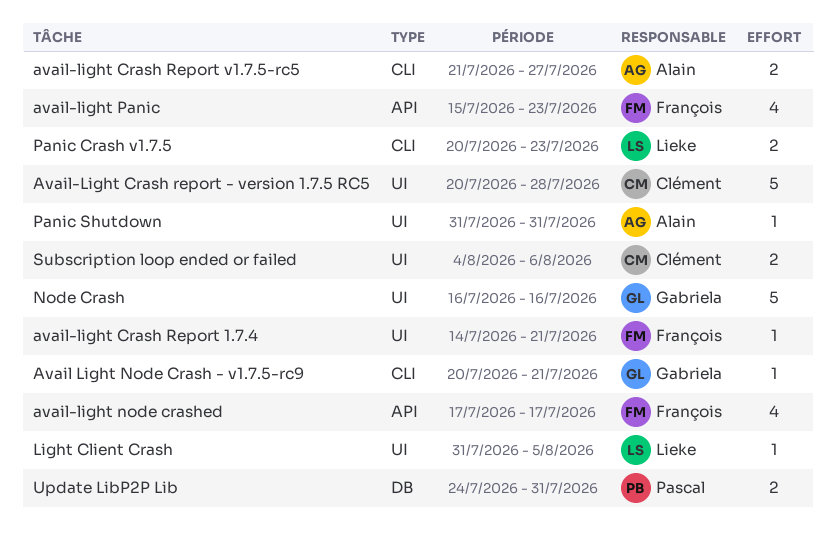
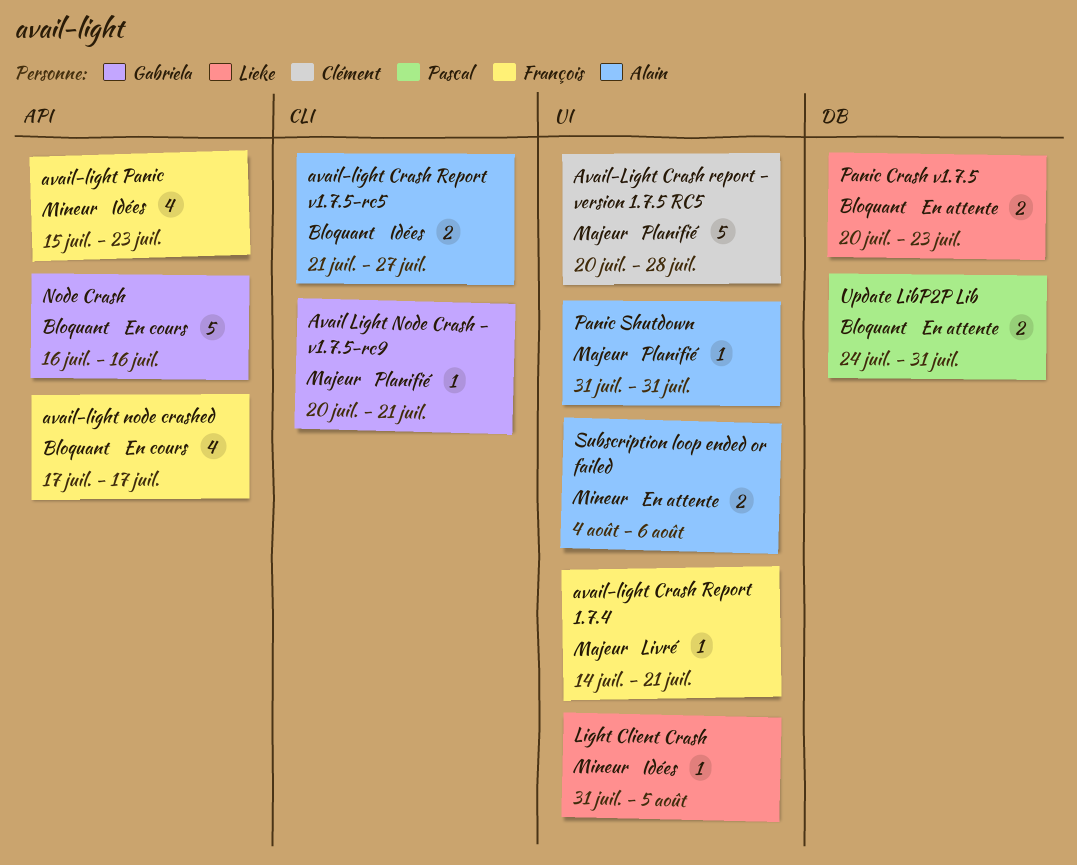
Node Crash, label: UI -> API
Panic Crash v1.7.5, label: CLI -> DB
Subscription loop ended or failed, owner: Clément -> Alain

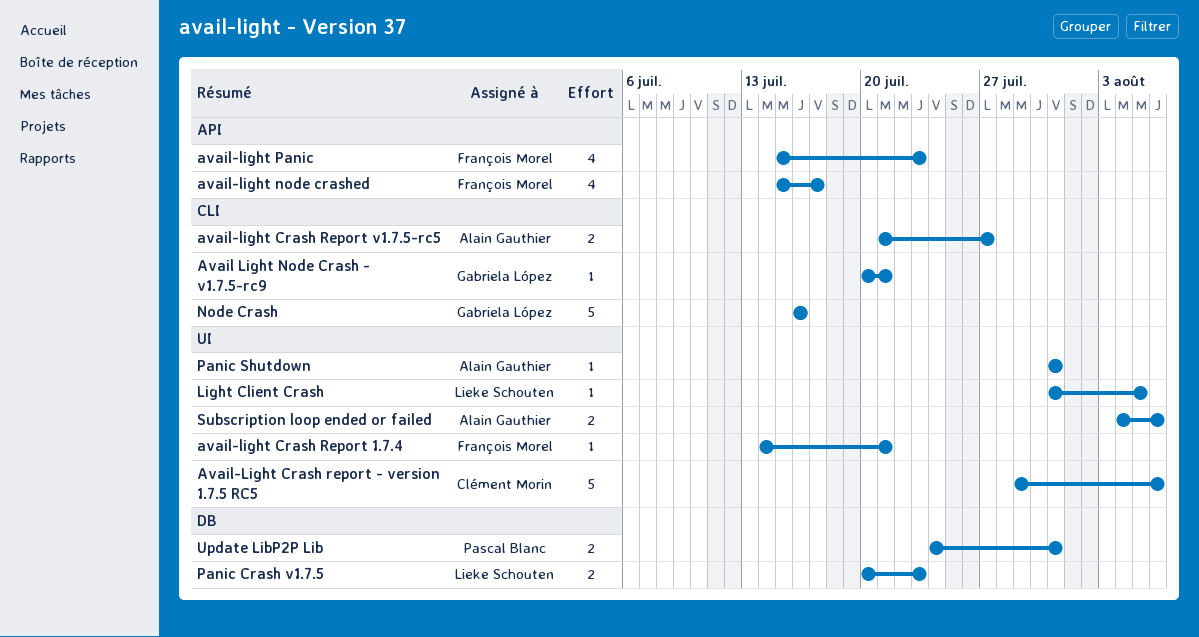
Avail-Light Crash report - version 1.7.5 RC5, start: Jul 20 -> Jul 29
Avail-Light Crash report - version 1.7.5 RC5, due: Jul 28 -> Aug 6
avail-light node crashed, start: Jul 17 -> Jul 15
Node Crash, label: API -> CLI

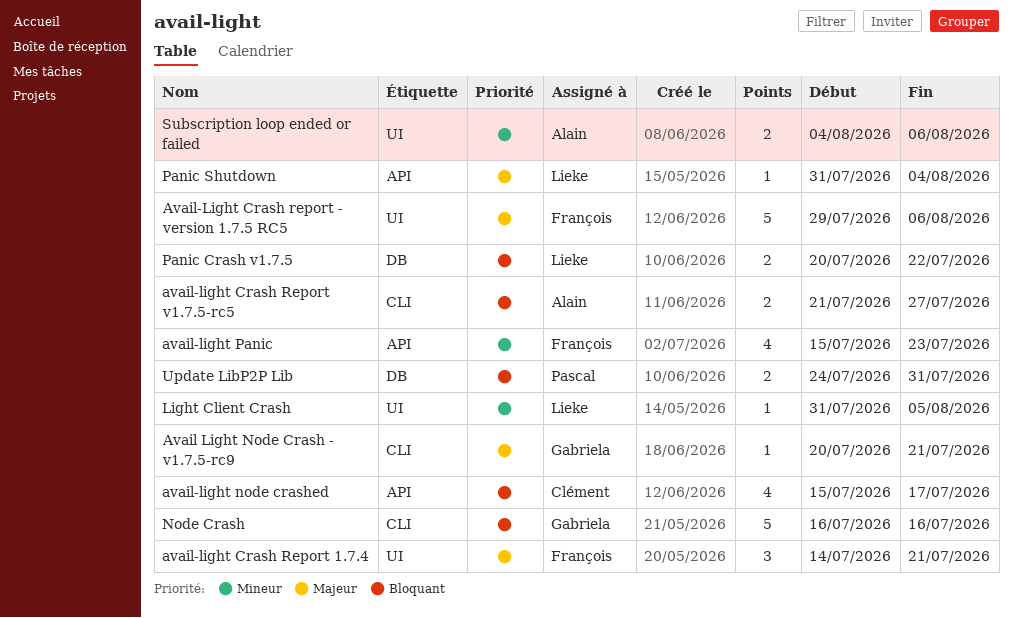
Avail-Light Crash report - version 1.7.5 RC5, owner: Clément Morin -> François Morel
avail-light Crash Report 1.7.4, estimate: 1 -> 3
avail-light node crashed, owner: François Morel -> Clément Morin
Panic Crash v1.7.5, due: Jul 23 -> Jul 22
Panic Shutdown, owner: Alain Gauthier -> Lieke Schouten
Panic Shutdown, label: UI -> API
Panic Shutdown, due: Jul 31 -> Aug 4

